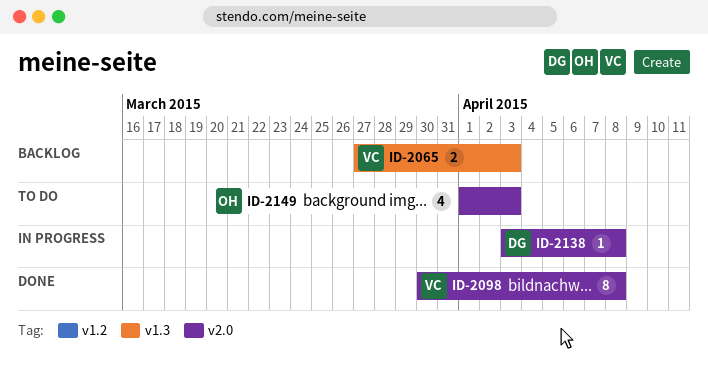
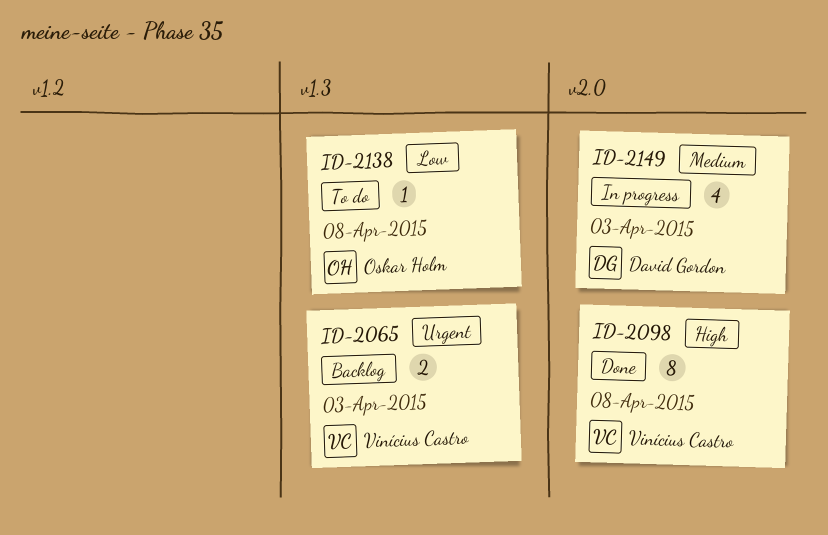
ID-2138, status: In progress -> To do
ID-2138, owner: David Gordon -> Oskar Holm
ID-2138, label: v2.0 -> v1.3
ID-2149, status: To do -> In progress
ID-2149, owner: Oskar Holm -> David Gordon

